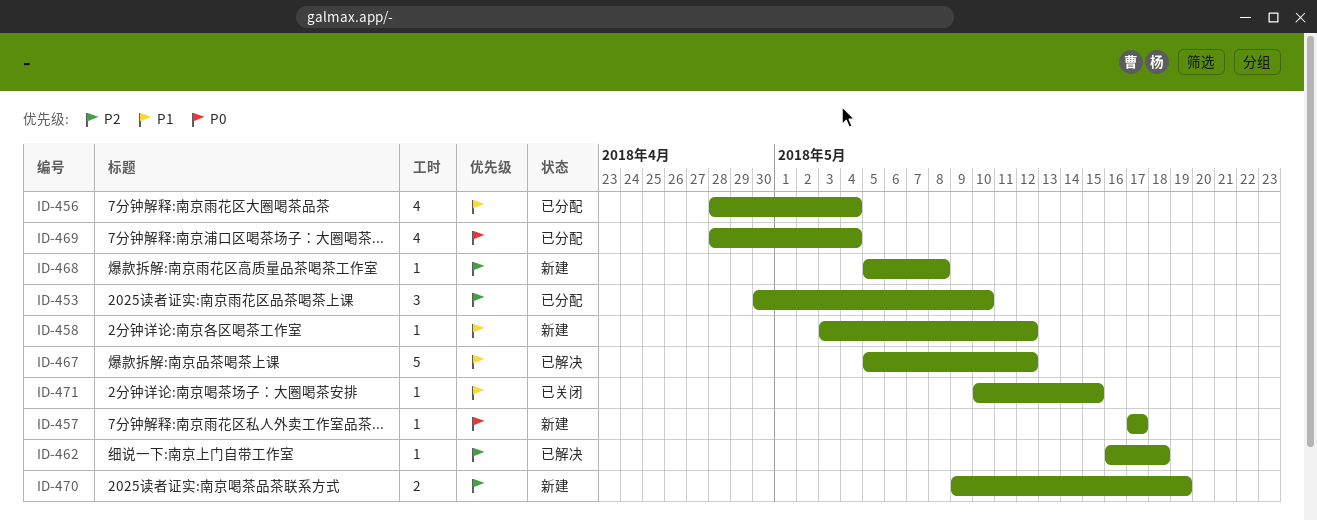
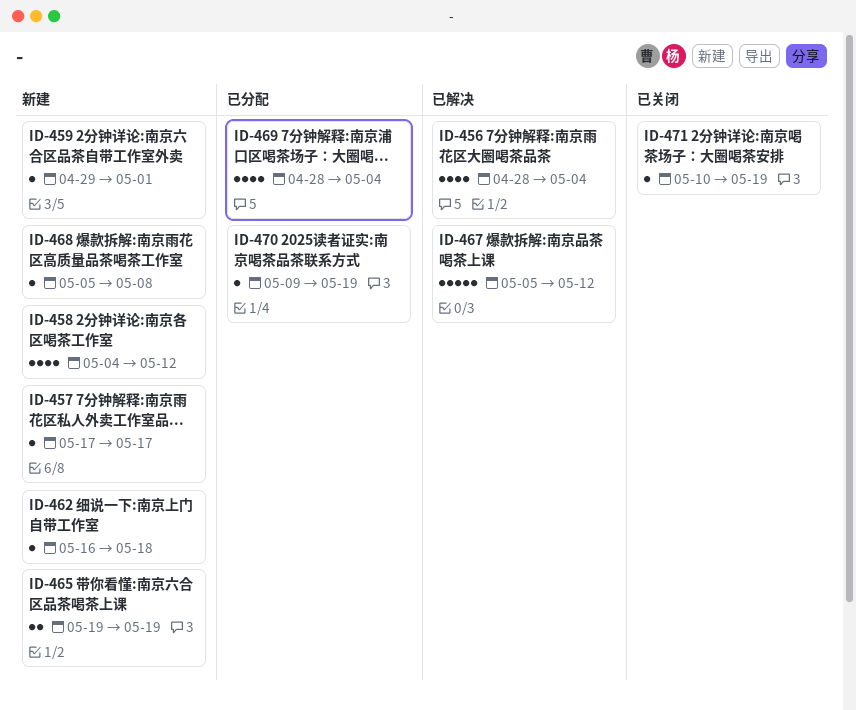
ID-453: present -> none
ID-456, status: 已分配 -> 已解决
ID-458, estimate: 1 -> 4
ID-458, start: May 3 -> May 4
ID-459: none -> present
ID-462, status: 已解决 -> 新建
ID-465: none -> present
ID-470, status: 新建 -> 已分配
ID-470, estimate: 2 -> 1
ID-471, due: May 15 -> May 19

